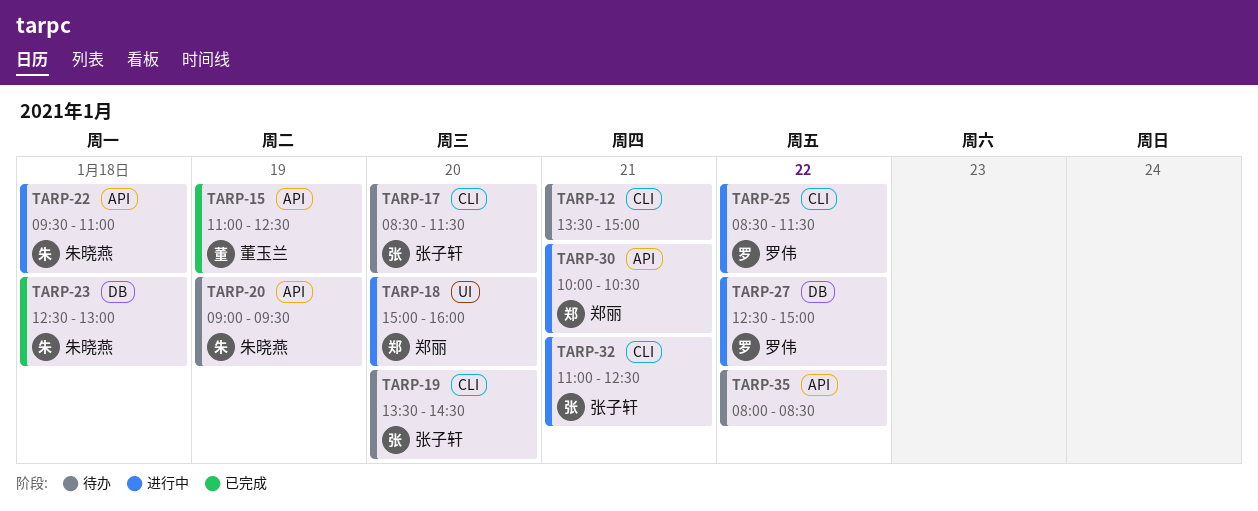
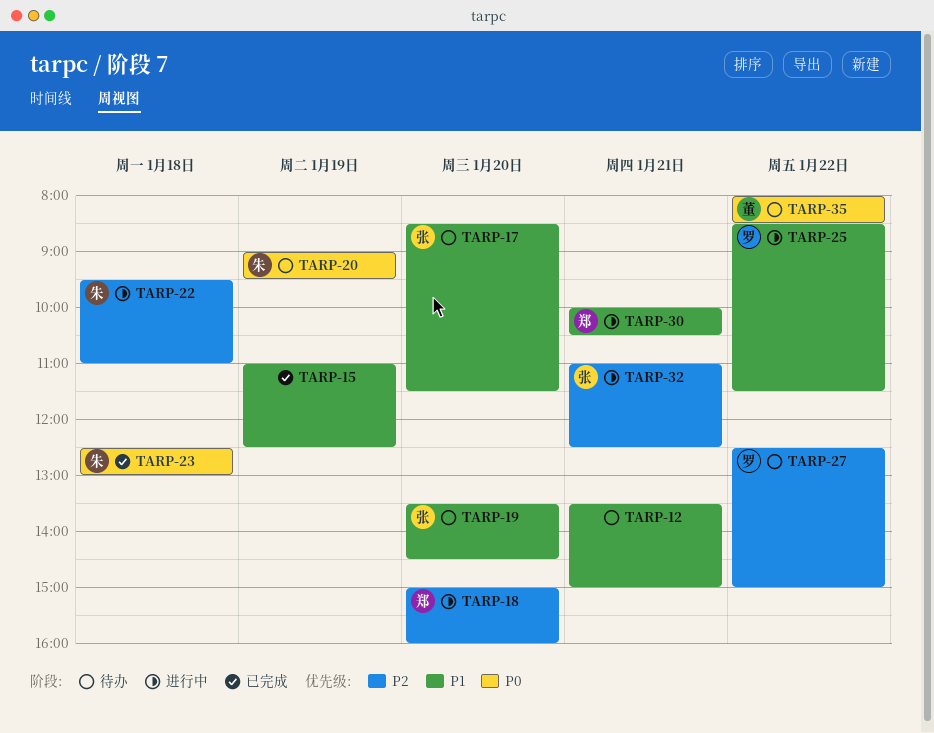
TARP-15, owner: 董玉兰 -> none
TARP-27, status: 进行中 -> 待办
TARP-35, owner: none -> 董玉兰

